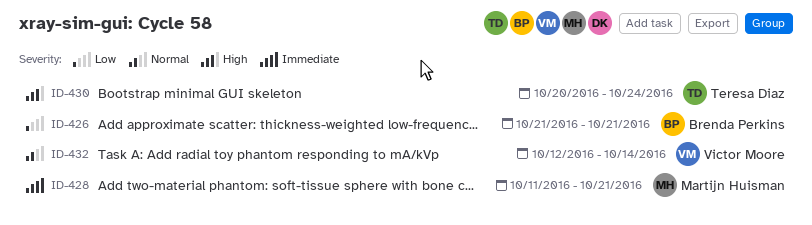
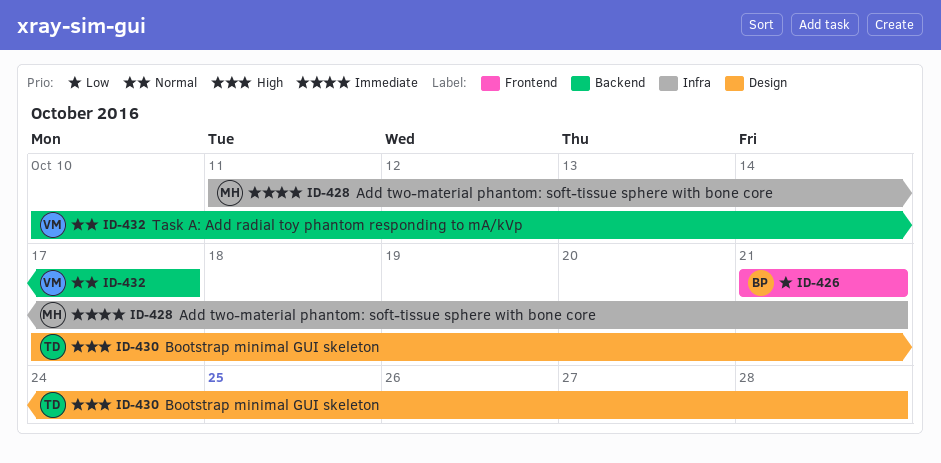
ID-430, start: Oct 20 -> Oct 17
ID-430, due: Oct 24 -> Oct 28
ID-432, start: Oct 12 -> Oct 10
ID-432, due: Oct 14 -> Oct 17

